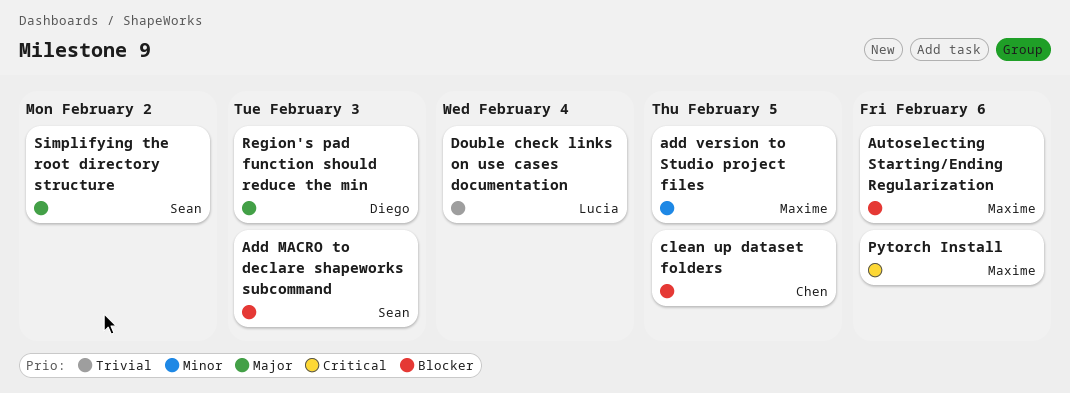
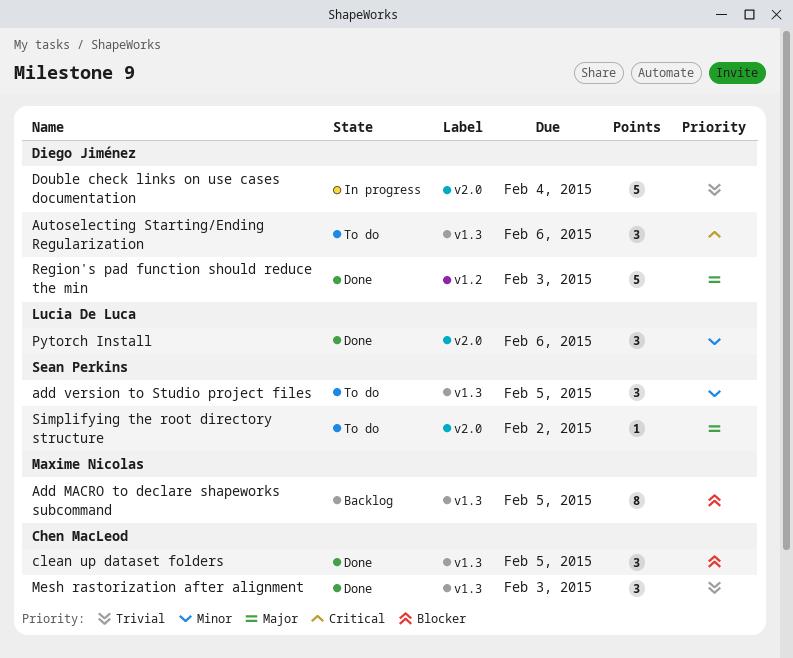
Add MACRO to declare shapeworks subcommand, owner: Sean Perkins -> Maxime Nicolas
Add MACRO to declare shapeworks subcommand, due: Feb 3 -> Feb 5
add version to Studio project files, owner: Maxime Nicolas -> Sean Perkins
Autoselecting Starting/Ending Regularization, owner: Maxime Nicolas -> Diego Jiménez
Autoselecting Starting/Ending Regularization, priority: Blocker -> Critical
Double check links on use cases documentation, owner: Lucia De Luca -> Diego Jiménez
Mesh rastorization after alignment: none -> present
Pytorch Install, owner: Maxime Nicolas -> Lucia De Luca
Pytorch Install, priority: Critical -> Minor

